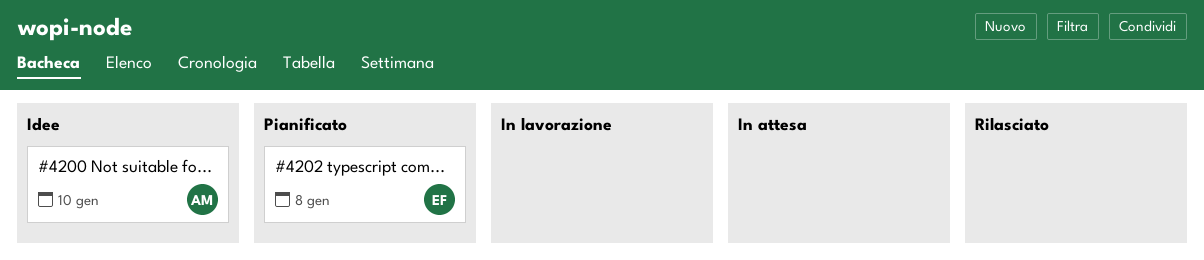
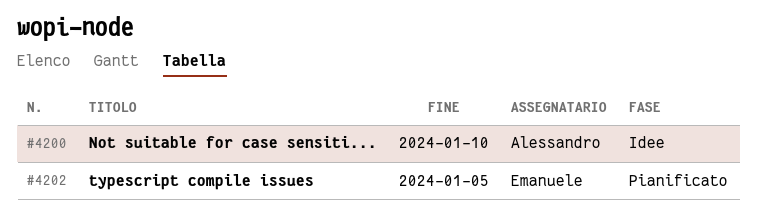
#4202, due: Jan 8 -> Jan 5

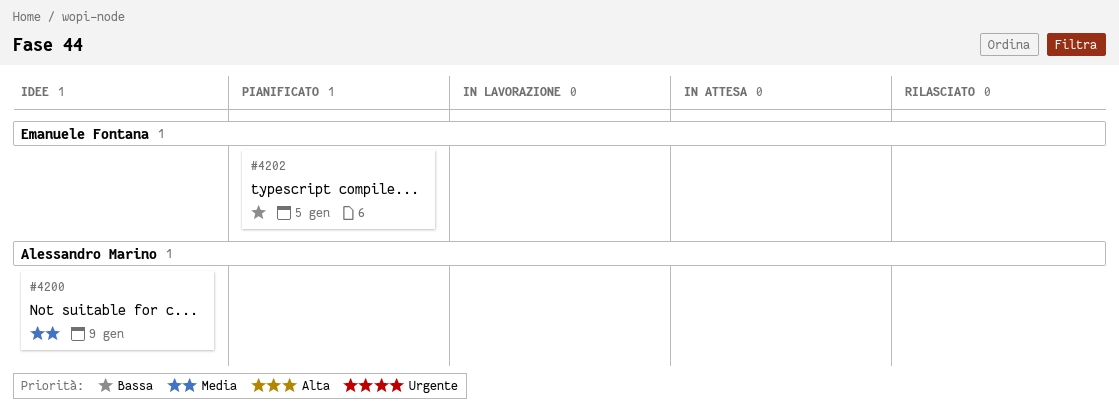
#4200, due: Jan 10 -> Jan 9

